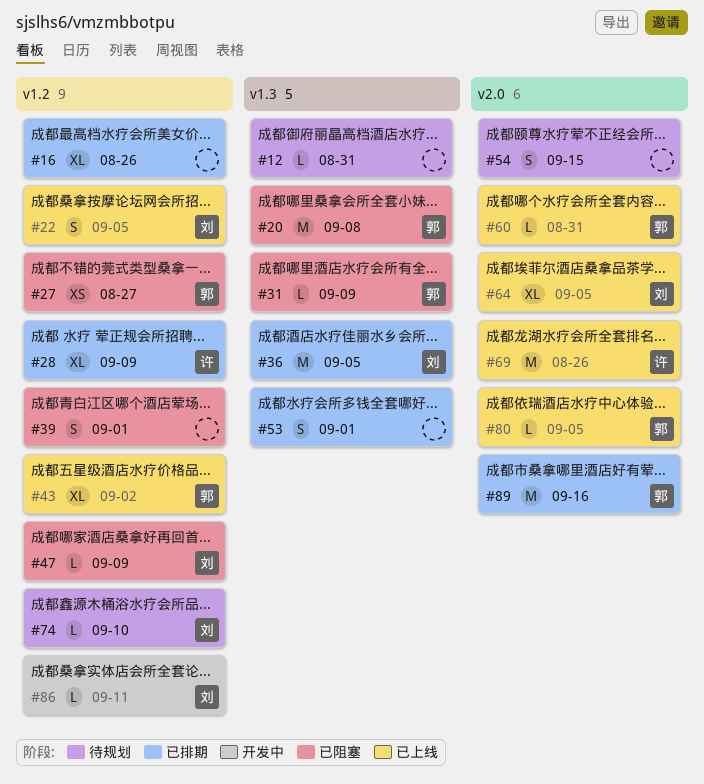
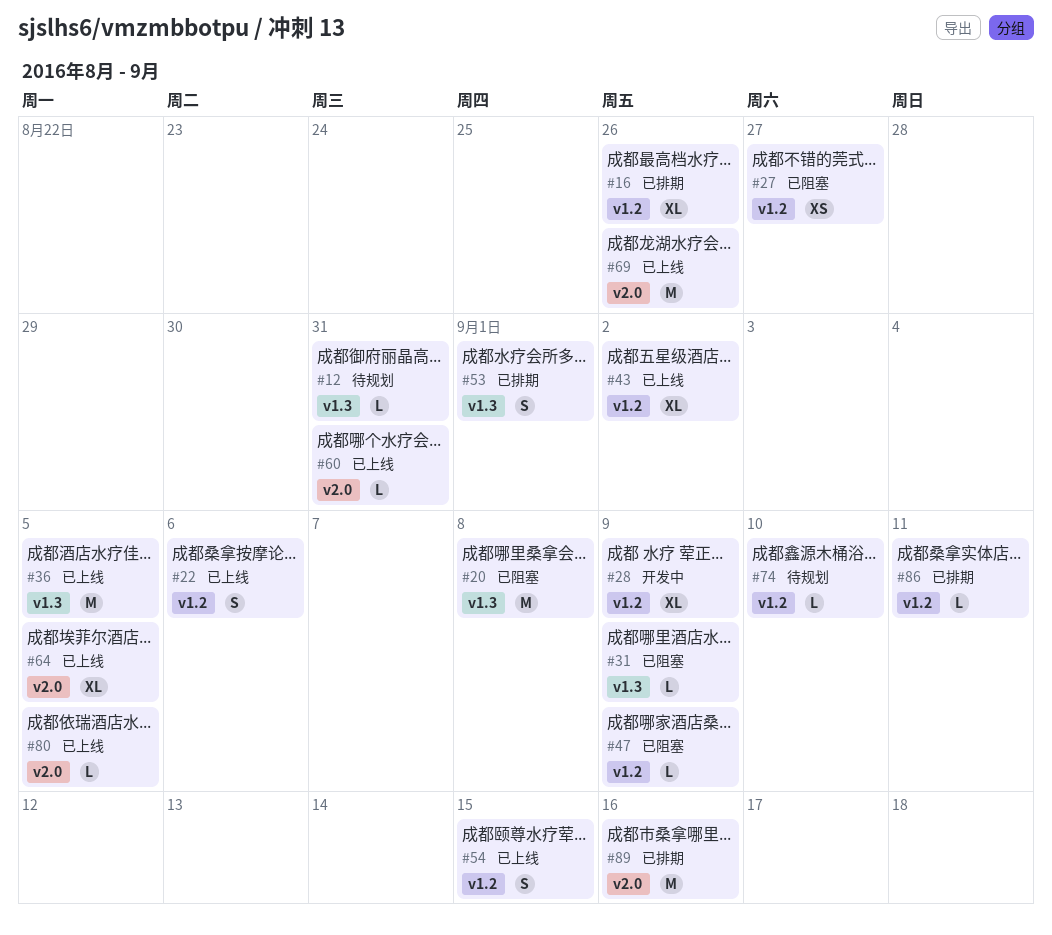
#22, due: Sep 5 -> Sep 6
#28, status: 已排期 -> 开发中
#36, status: 已排期 -> 已上线
#39: present -> none
#54, status: 待规划 -> 已上线
#54, label: v2.0 -> v1.2
#86, status: 开发中 -> 已排期

